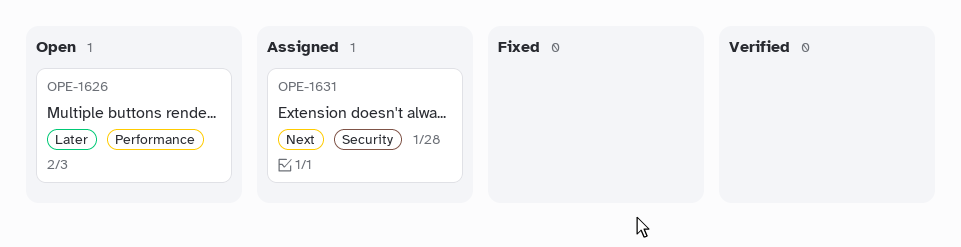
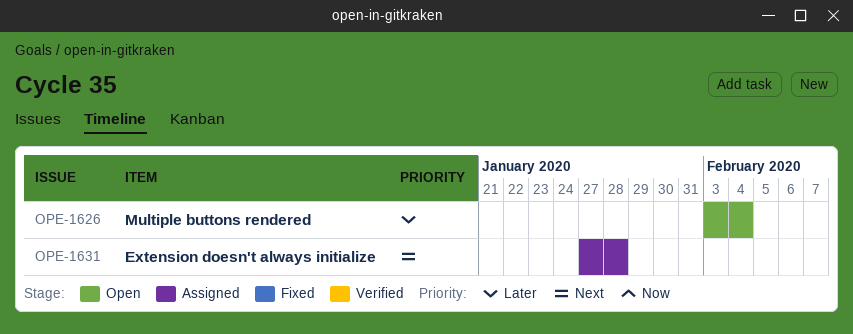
OPE-1626, due: Feb 3 -> Feb 4

